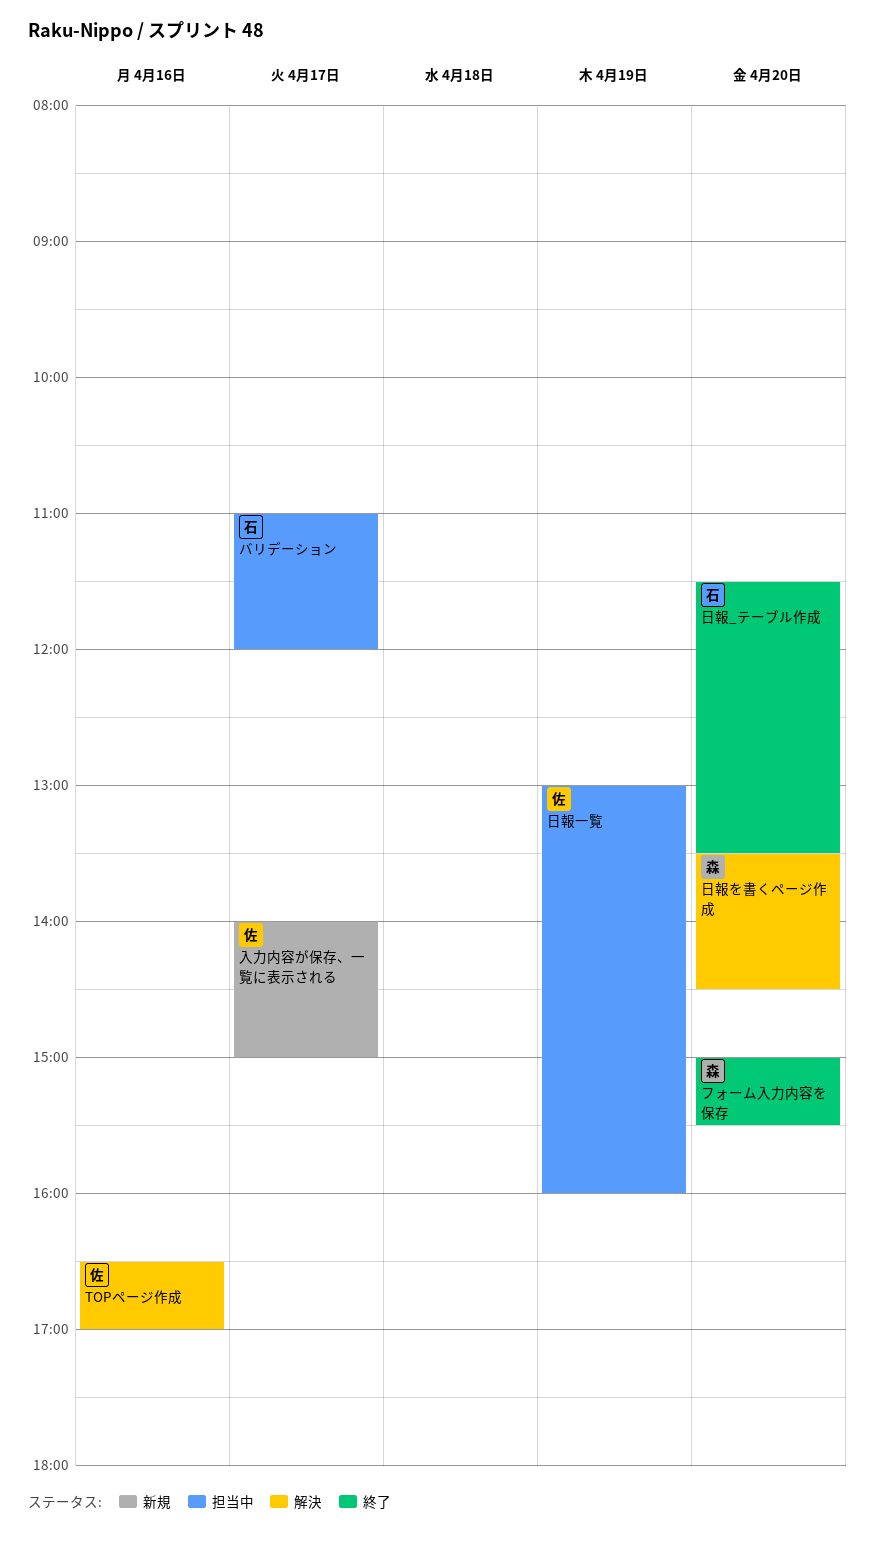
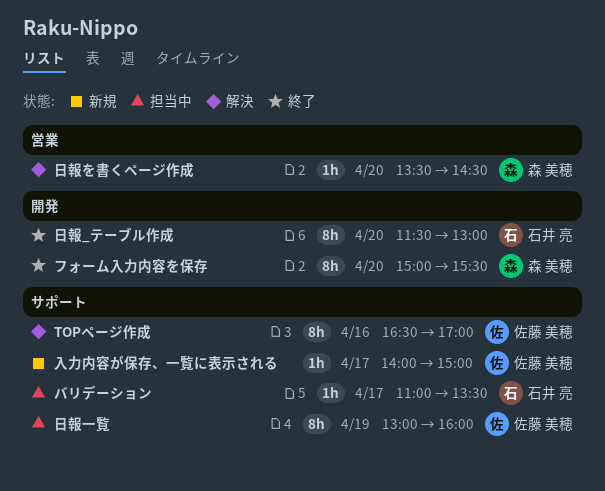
バリデーション, ends: 12:00 -> 13:30
日報_テーブル作成, ends: 13:30 -> 13:00

